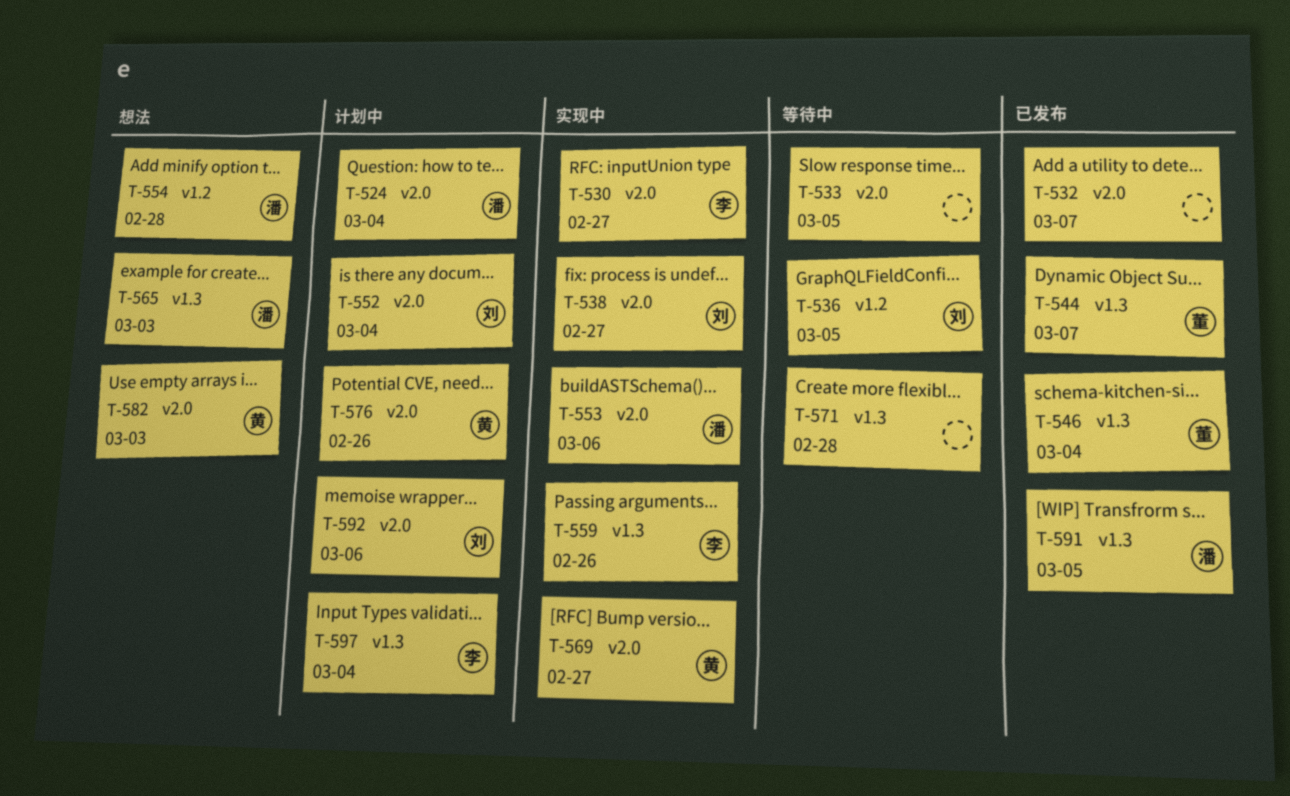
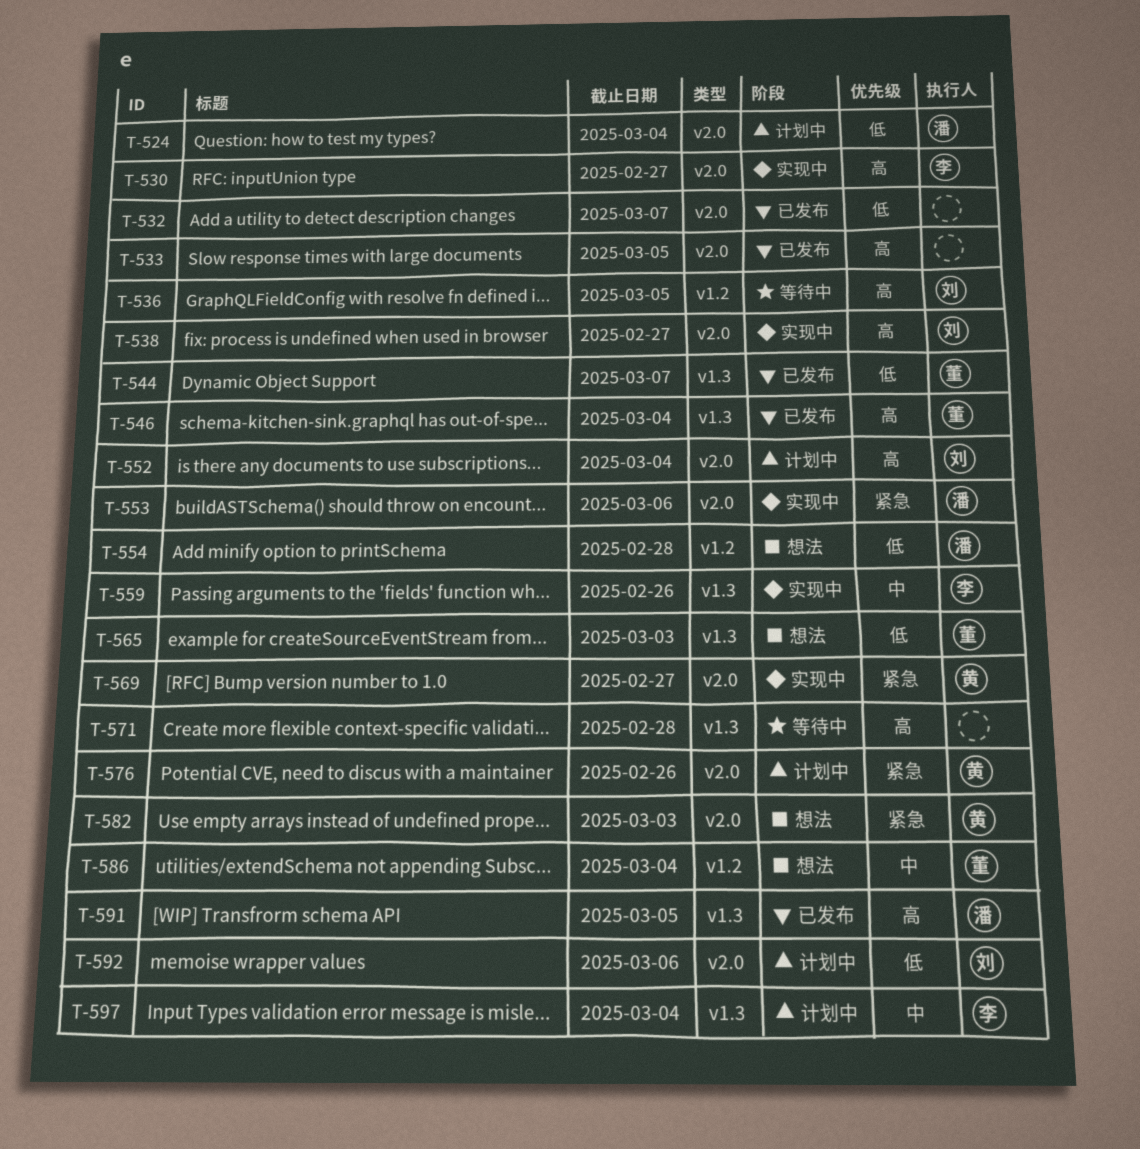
T-533, status: 等待中 -> 已发布
T-565, owner: 潘 -> 董
T-586: none -> present

